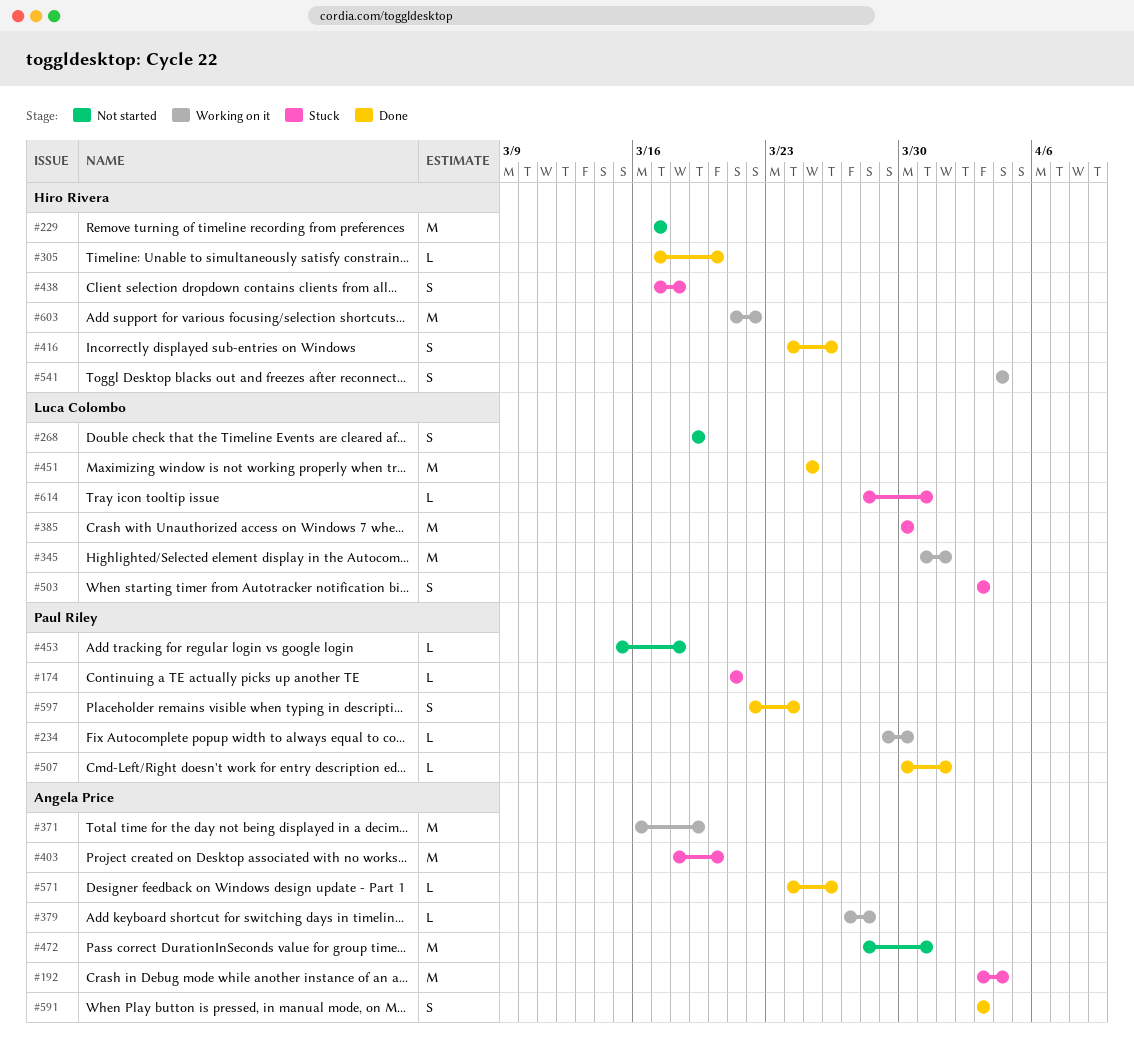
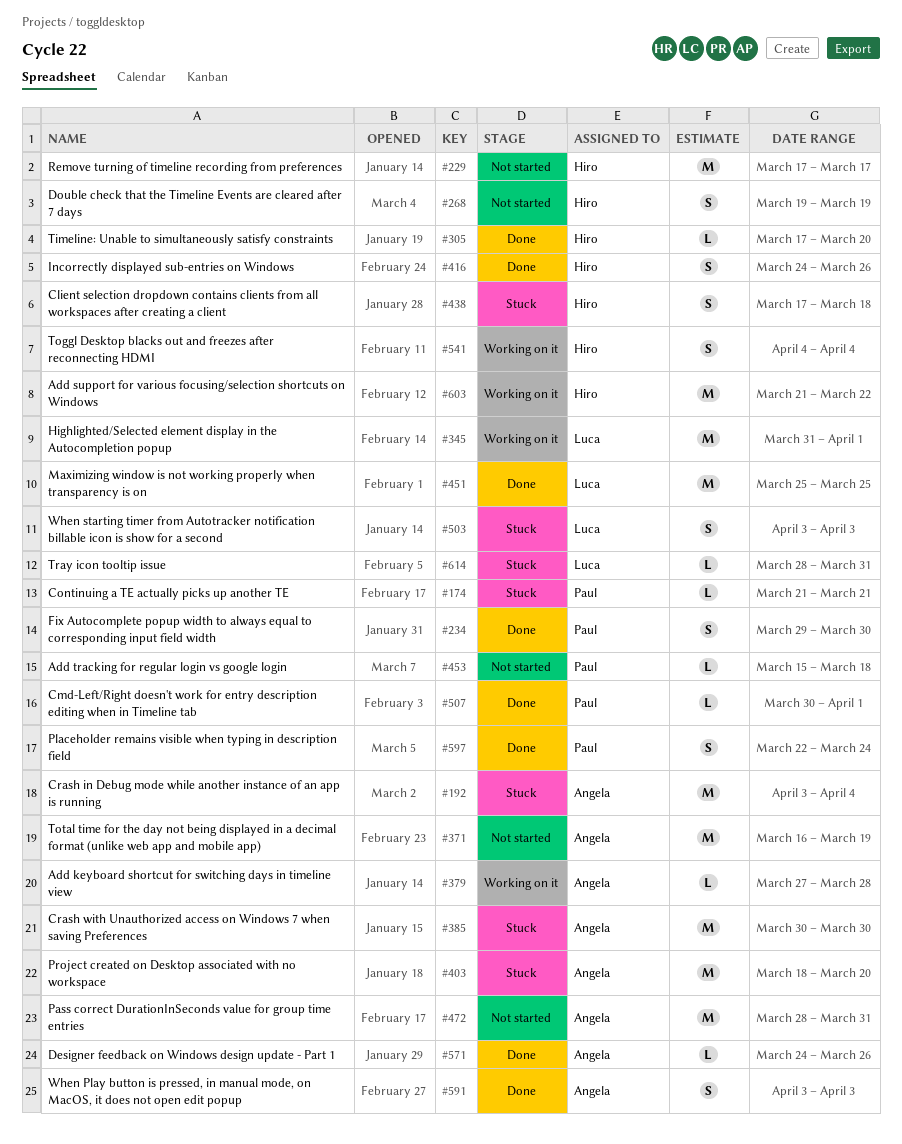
#234, status: Working on it -> Done
#234, estimate: L -> S
#268, owner: Luca Colombo -> Hiro Rivera
#371, status: Working on it -> Not started
#385, owner: Luca Colombo -> Angela Price

